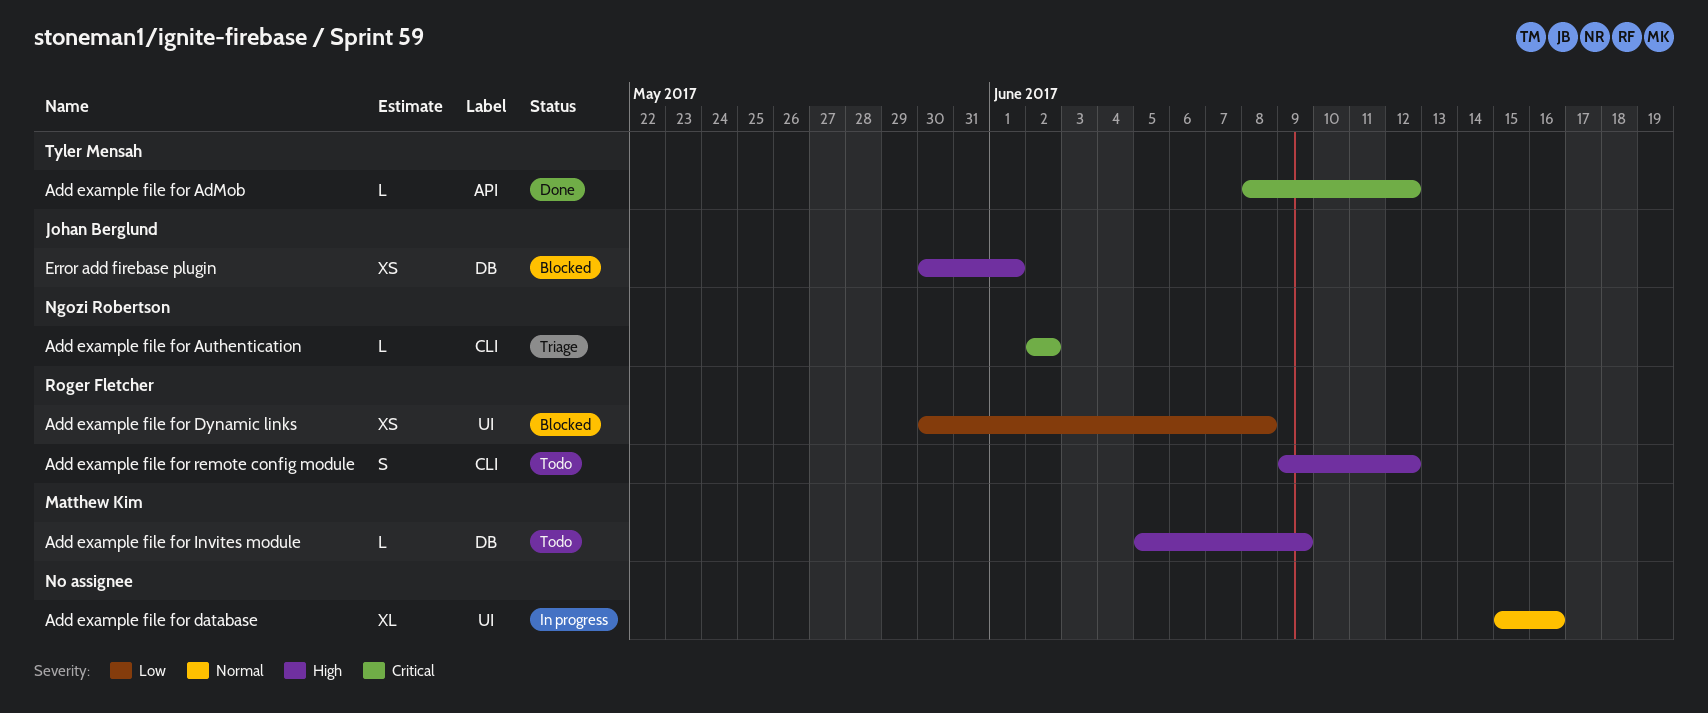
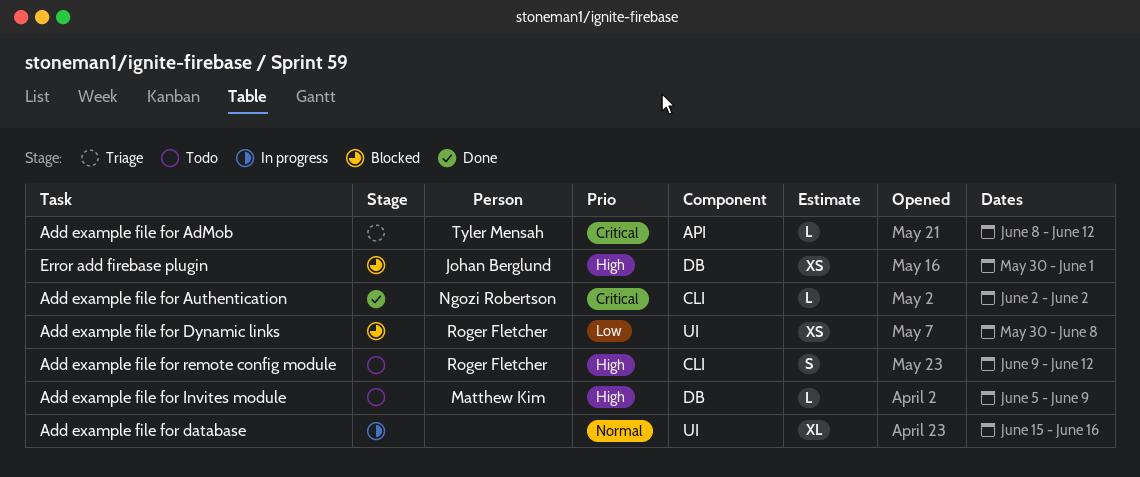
Add example file for AdMob, status: Done -> Triage
Add example file for Authentication, status: Triage -> Done

